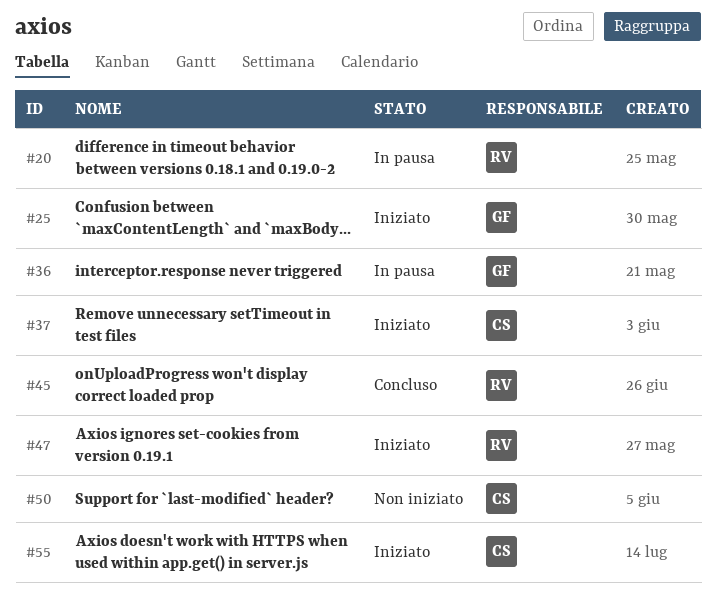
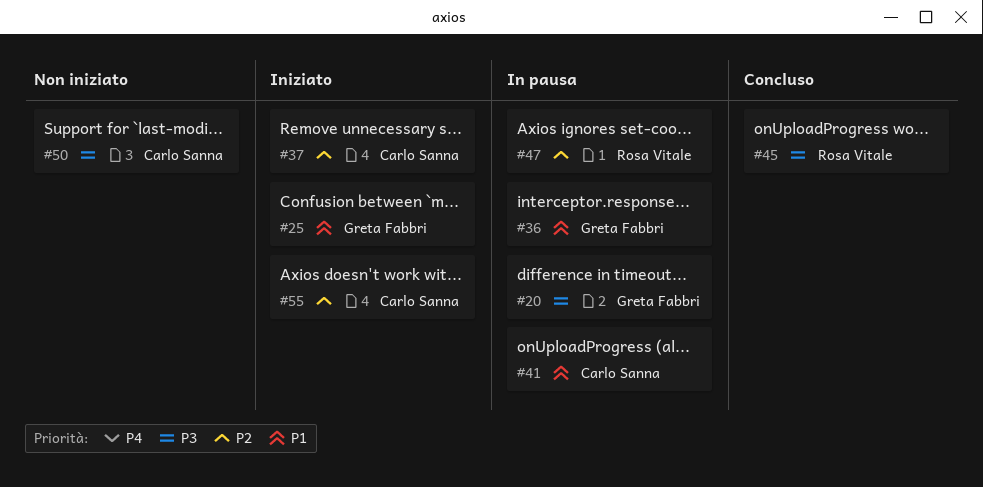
#20, owner: Rosa Vitale -> Greta Fabbri
#41: none -> present
#47, status: Iniziato -> In pausa

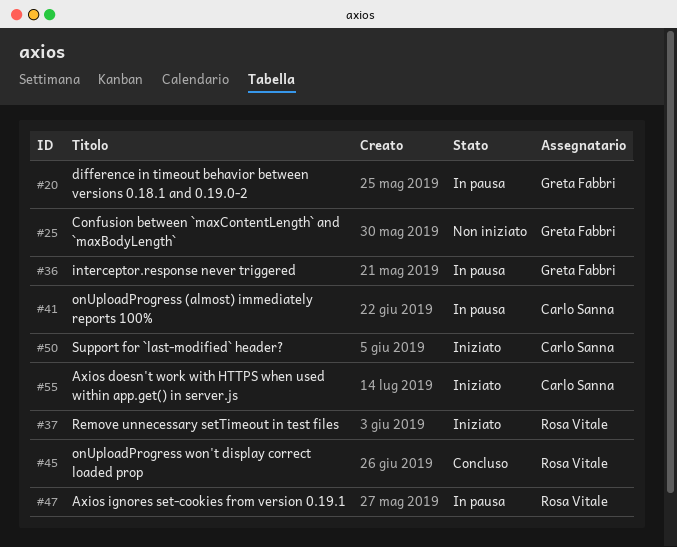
#25, status: Iniziato -> Non iniziato
#37, owner: Carlo Sanna -> Rosa Vitale
#50, status: Non iniziato -> Iniziato

